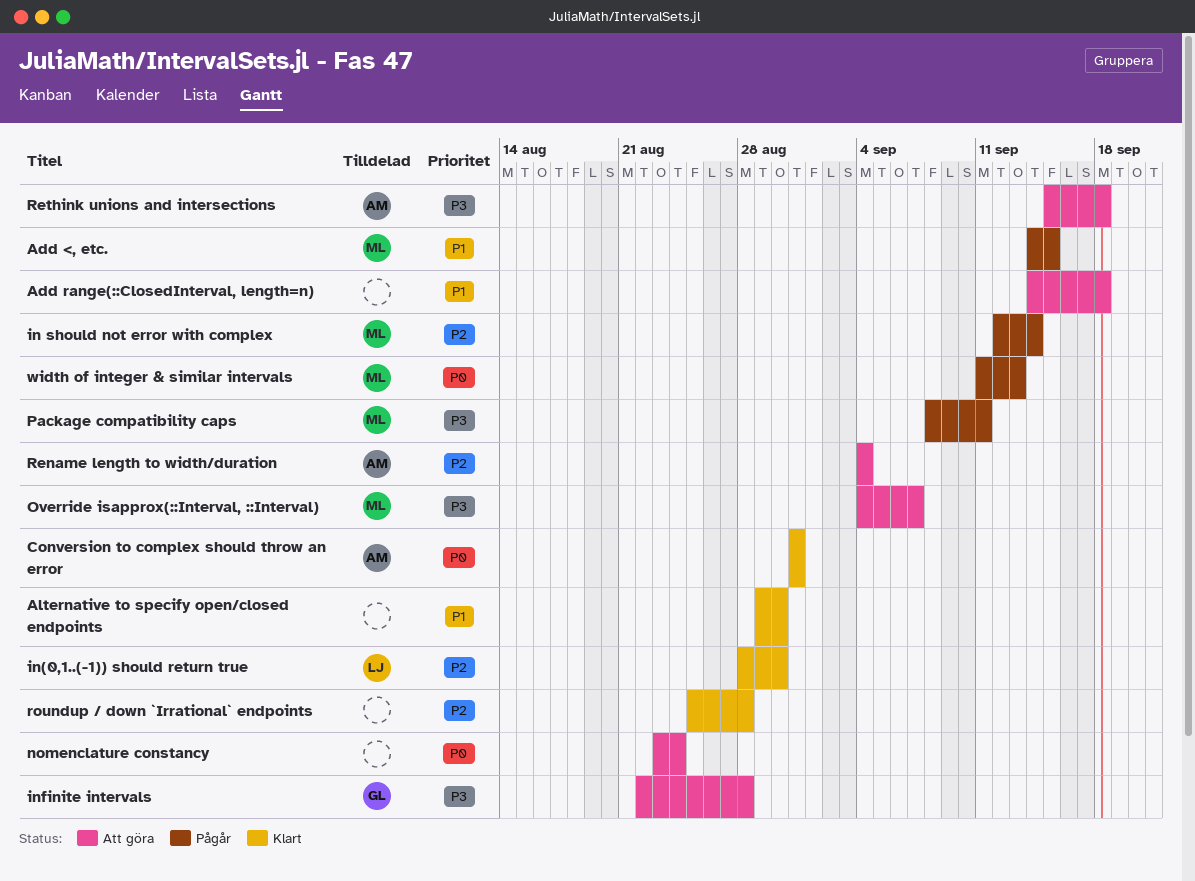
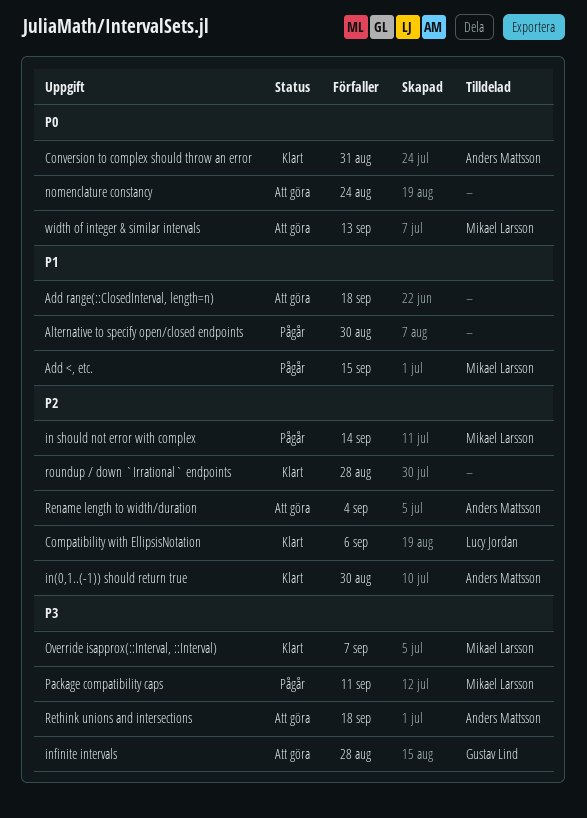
Alternative to specify open/closed endpoints, status: Klart -> Pågår
Compatibility with EllipsisNotation: none -> present
in(0,1..(-1)) should return true, owner: Lucy Jordan -> Anders Mattsson
Override isapprox(::Interval, ::Interval), status: Att göra -> Klart
width of integer & similar intervals, status: Pågår -> Att göra

